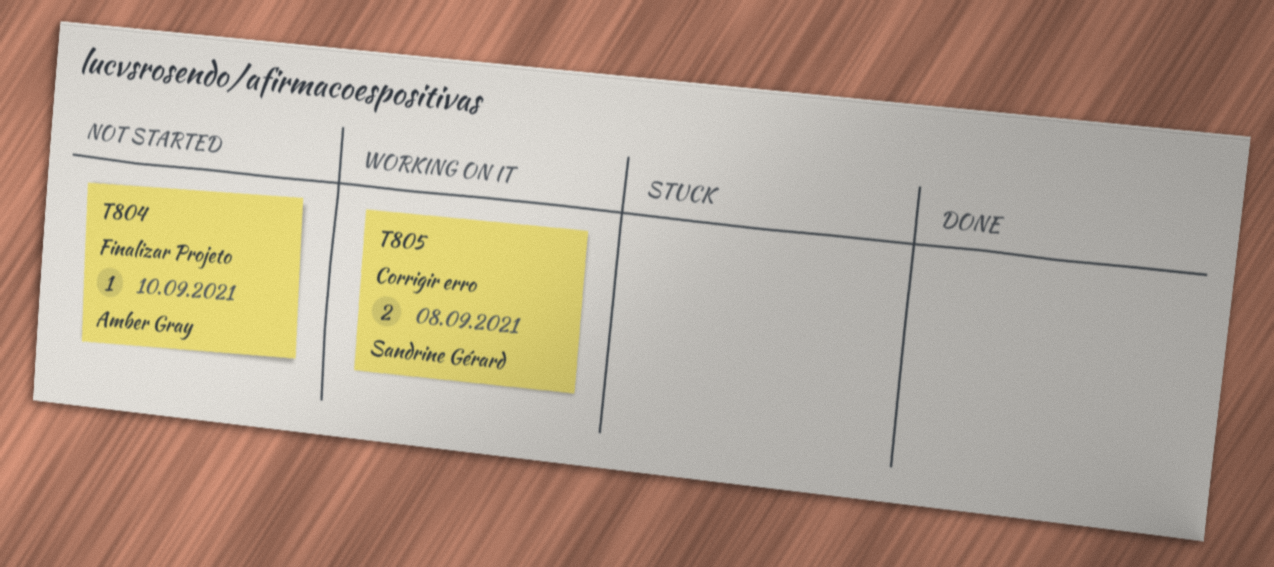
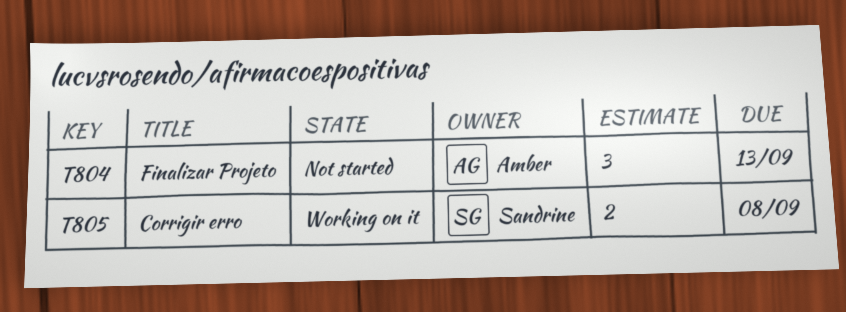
T804, estimate: 1 -> 3
T804, due: Sep 10 -> Sep 13

